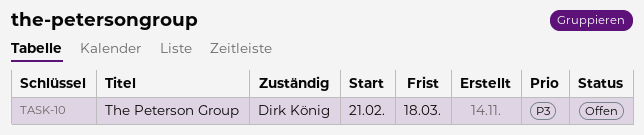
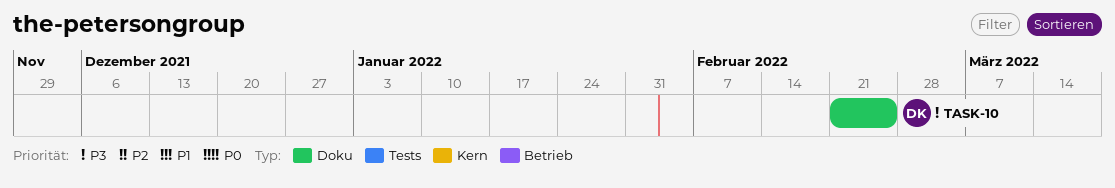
TASK-10, due: Mar 18 -> Feb 25

